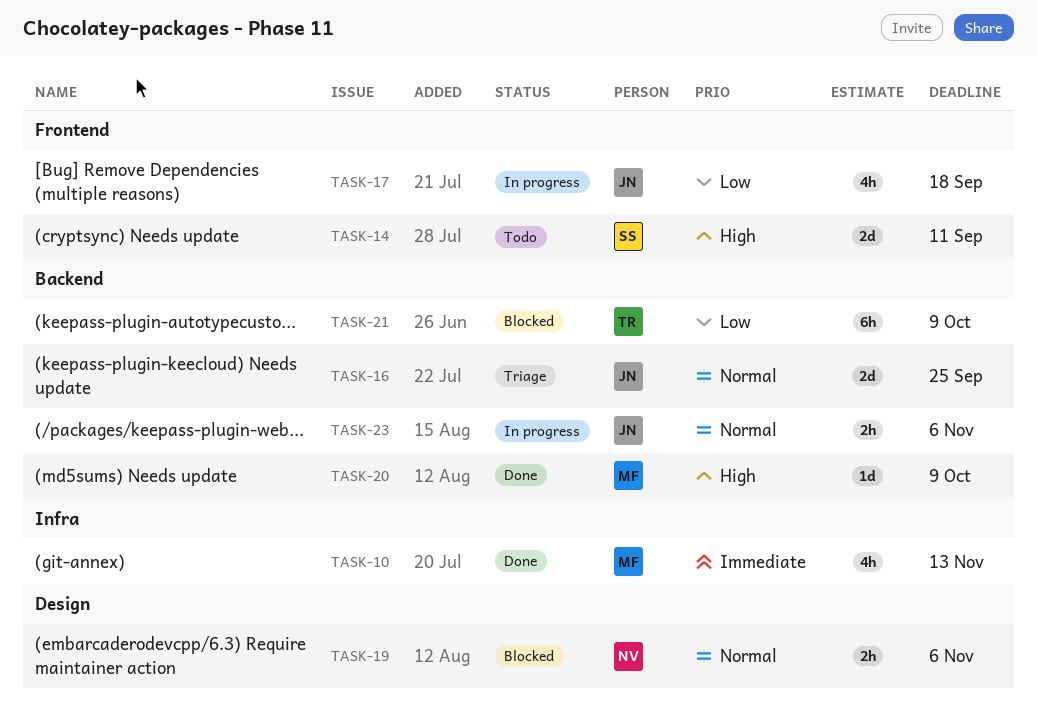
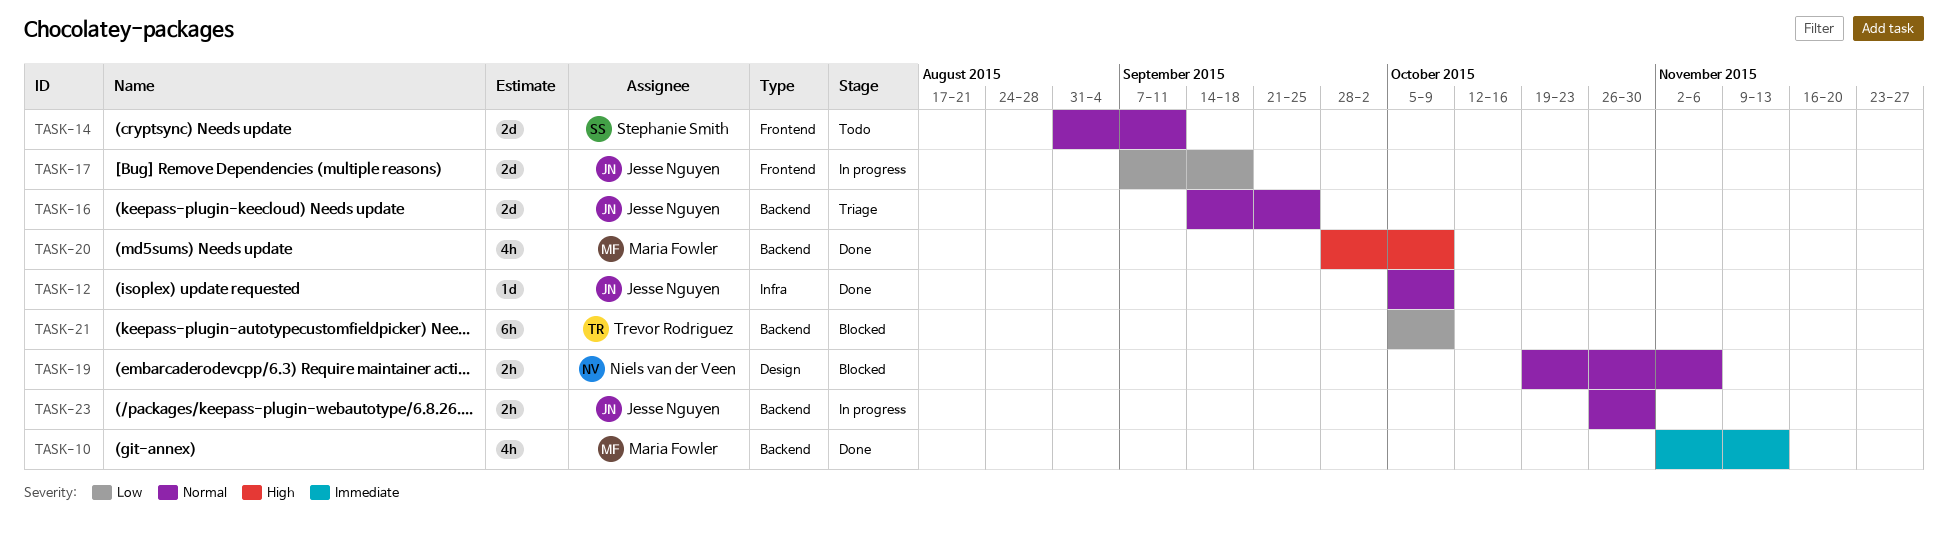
TASK-10, label: Infra -> Backend
TASK-12: none -> present
TASK-14, priority: High -> Normal
TASK-17, estimate: 4h -> 2d
TASK-20, estimate: 1d -> 4h
TASK-23, due: Nov 6 -> Oct 30

